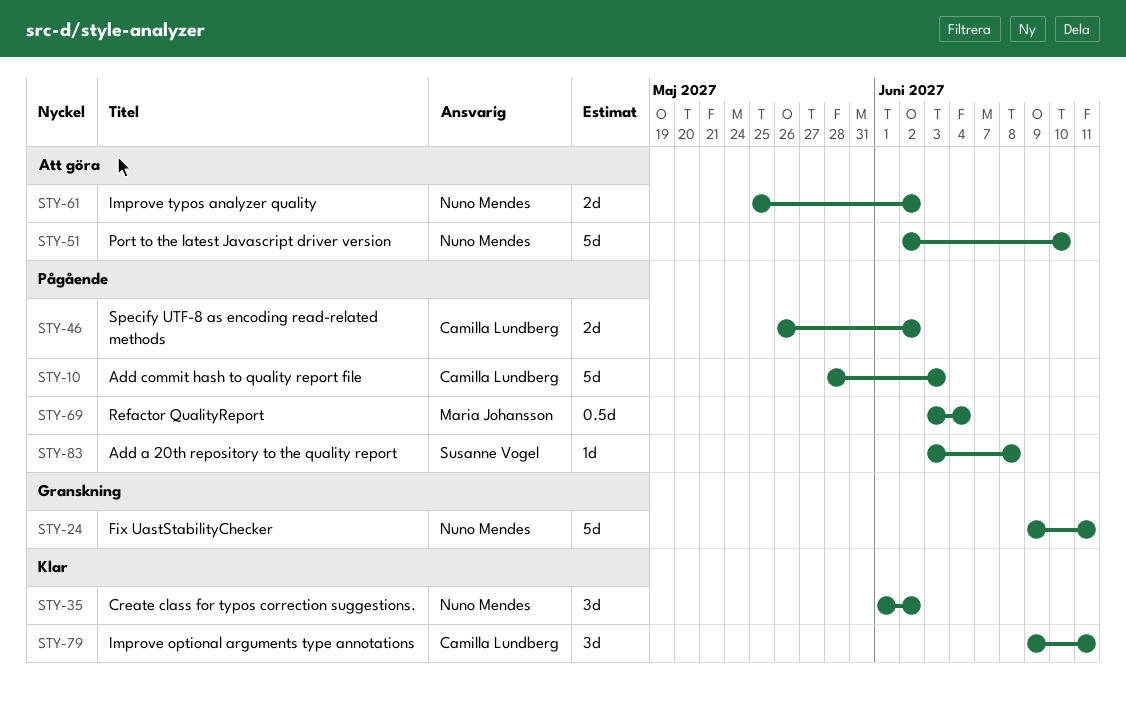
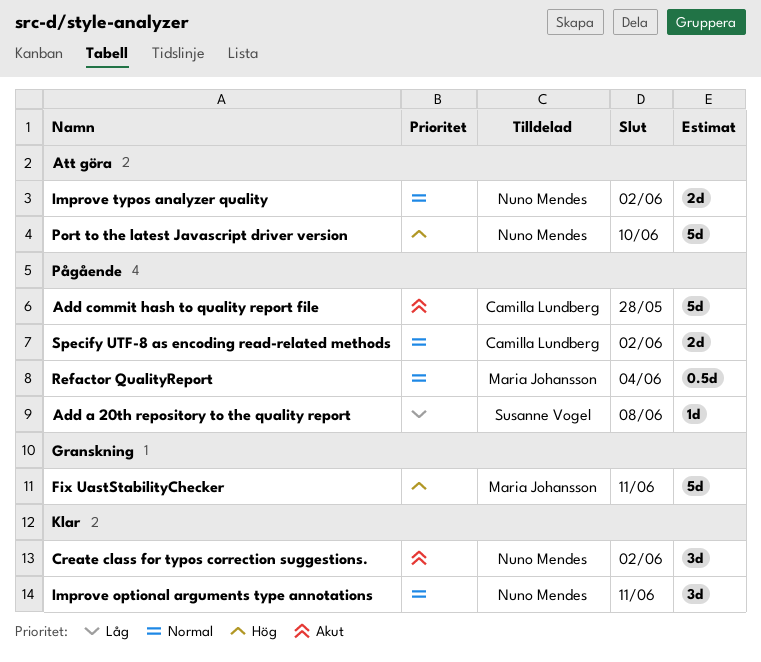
Add commit hash to quality report file, due: Jun 3 -> May 28
Fix UastStabilityChecker, owner: Nuno Mendes -> Maria Johansson
Improve optional arguments type annotations, owner: Camilla Lundberg -> Nuno Mendes

